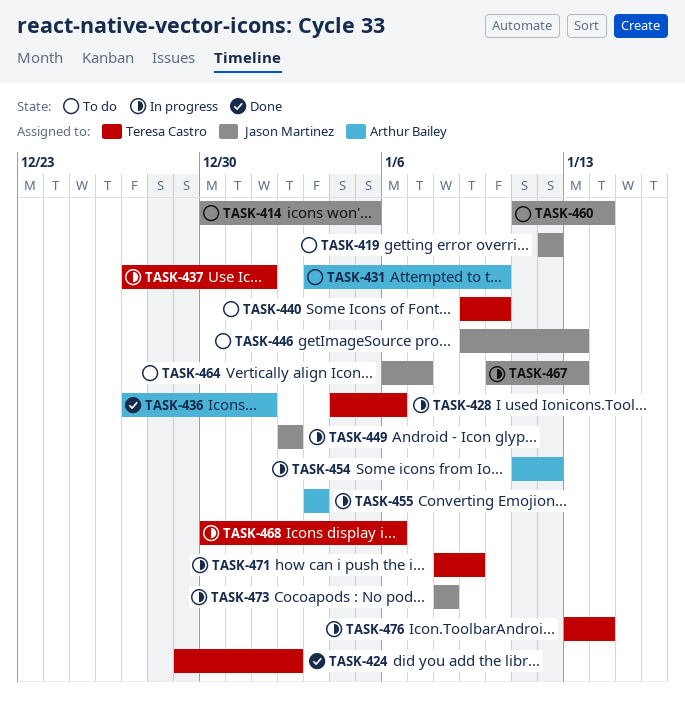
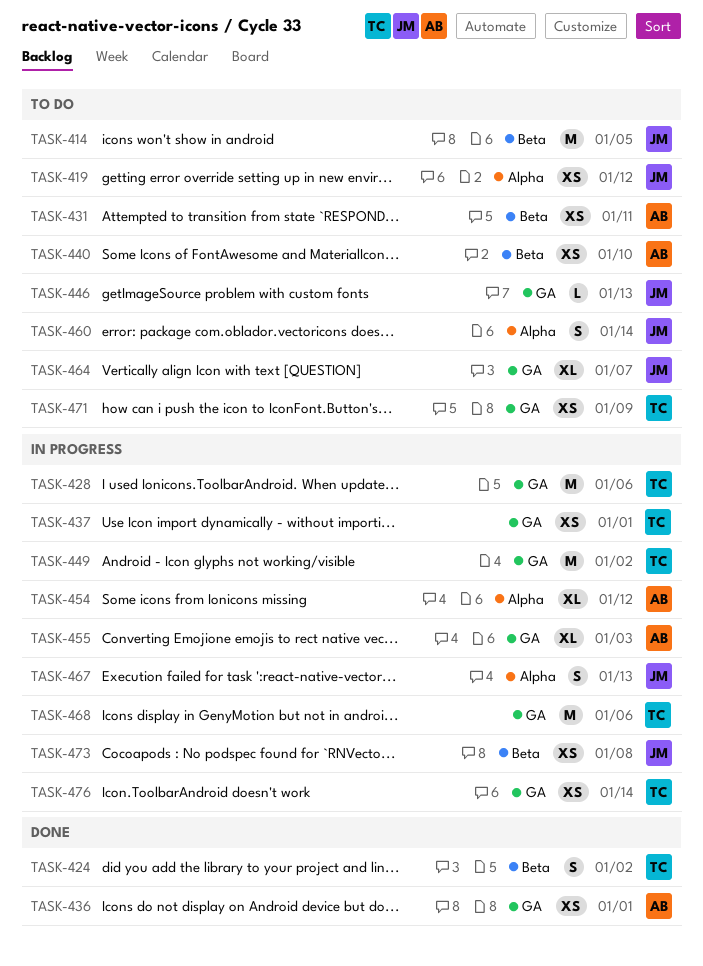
TASK-431, due: Jan 10 -> Jan 11
TASK-440, owner: Teresa Castro -> Arthur Bailey
TASK-449, owner: Jason Martinez -> Teresa Castro
TASK-471, status: In progress -> To do

